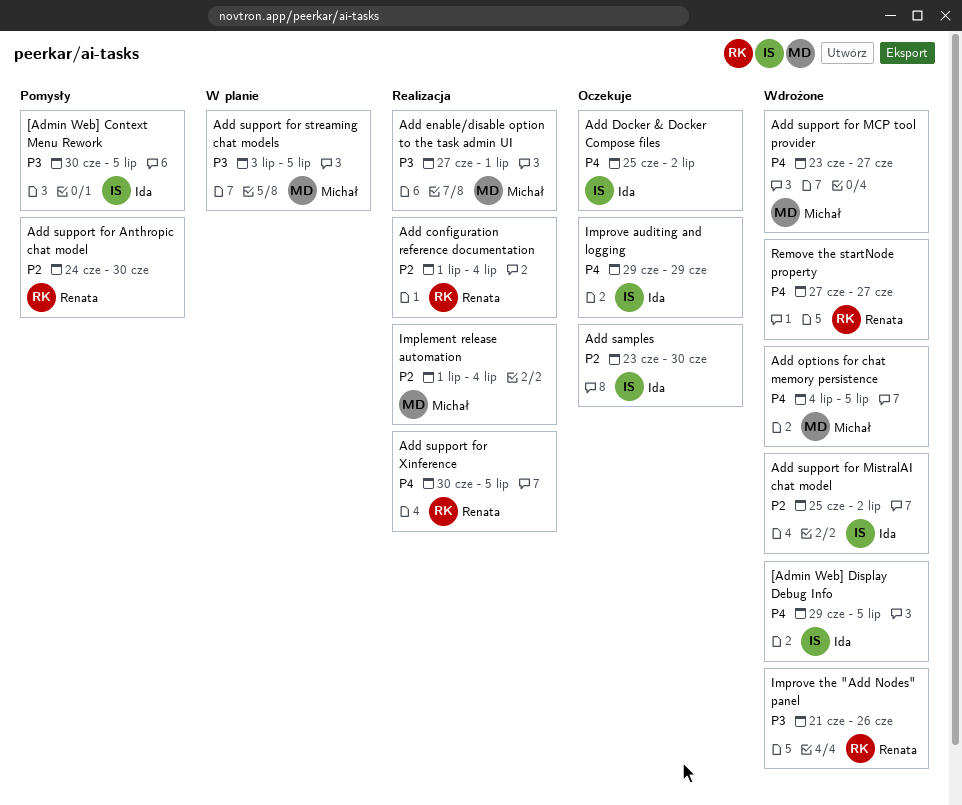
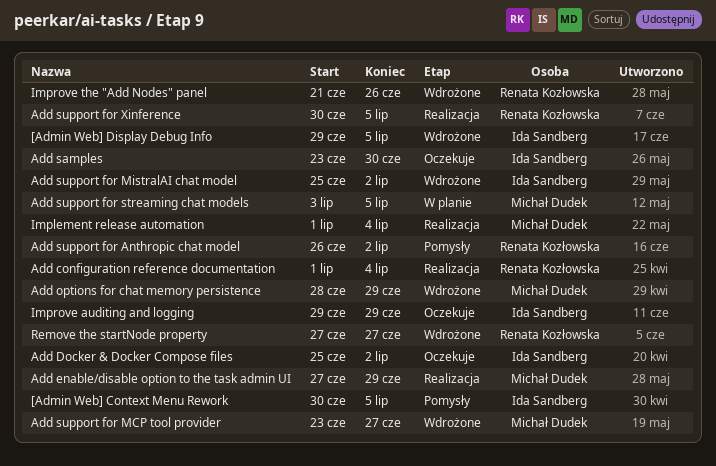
Add enable/disable option to the task admin UI, due: Jul 1 -> Jun 29
Add options for chat memory persistence, start: Jul 4 -> Jun 28
Add options for chat memory persistence, due: Jul 5 -> Jun 29
Add support for Anthropic chat model, start: Jun 24 -> Jun 26
Add support for Anthropic chat model, due: Jun 30 -> Jul 2

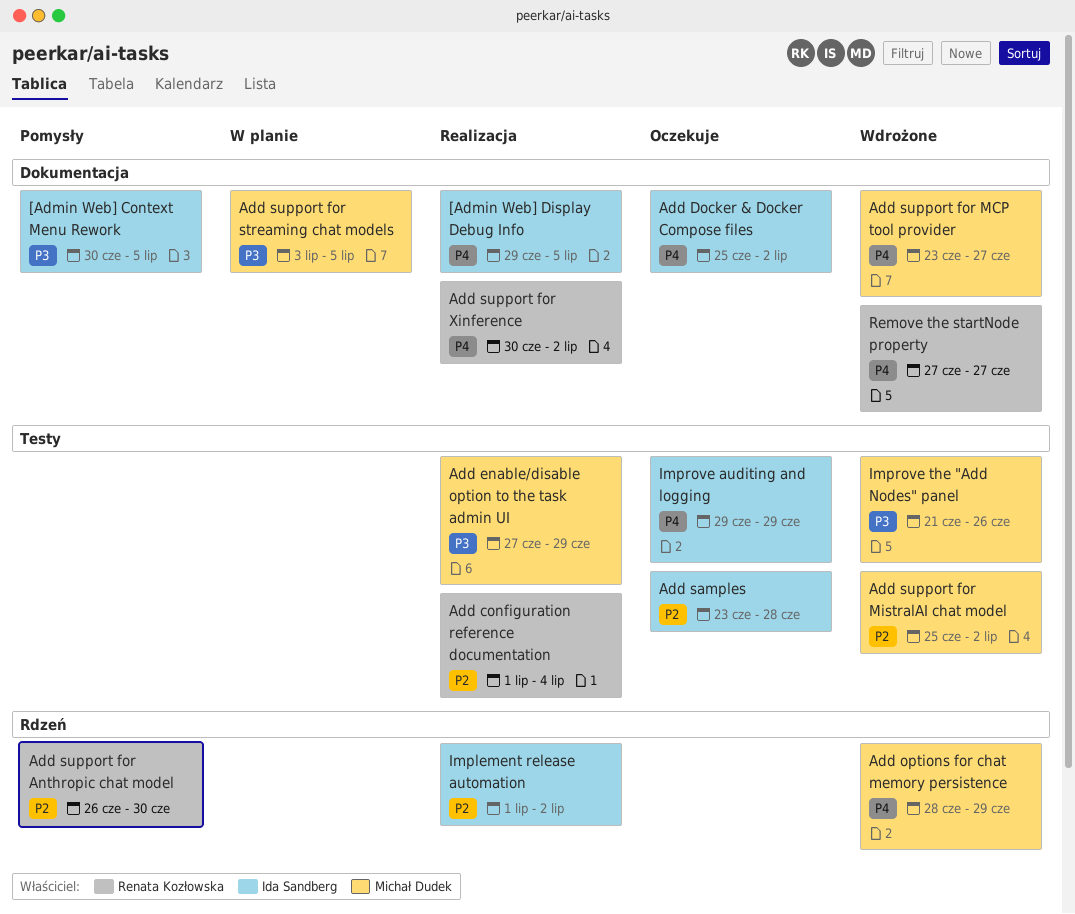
[Admin Web] Display Debug Info, status: Wdrożone -> Realizacja
Add samples, due: Jun 30 -> Jun 28
Add support for Anthropic chat model, due: Jul 2 -> Jun 30
Add support for MistralAI chat model, owner: Ida Sandberg -> Michał Dudek
Add support for Xinference, due: Jul 5 -> Jul 2
Implement release automation, owner: Michał Dudek -> Ida Sandberg
Implement release automation, due: Jul 4 -> Jul 2
Improve the "Add Nodes" panel, owner: Renata Kozłowska -> Michał Dudek

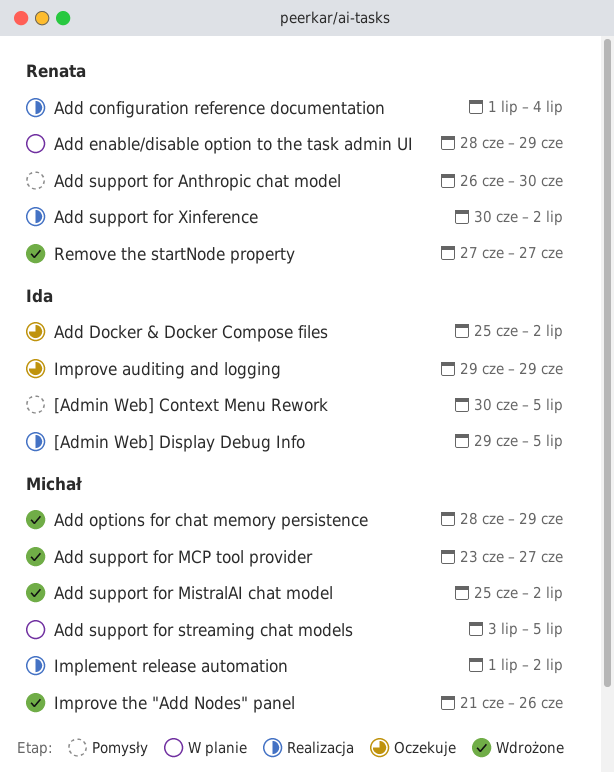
Add enable/disable option to the task admin UI, status: Realizacja -> W planie
Add enable/disable option to the task admin UI, owner: Michał Dudek -> Renata Kozłowska
Add enable/disable option to the task admin UI, start: Jun 27 -> Jun 28
Add samples: present -> none
Implement release automation, owner: Ida Sandberg -> Michał Dudek

